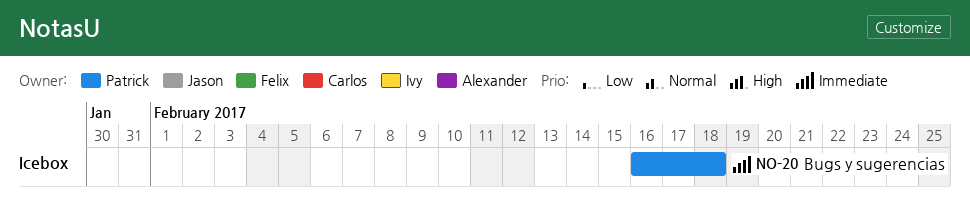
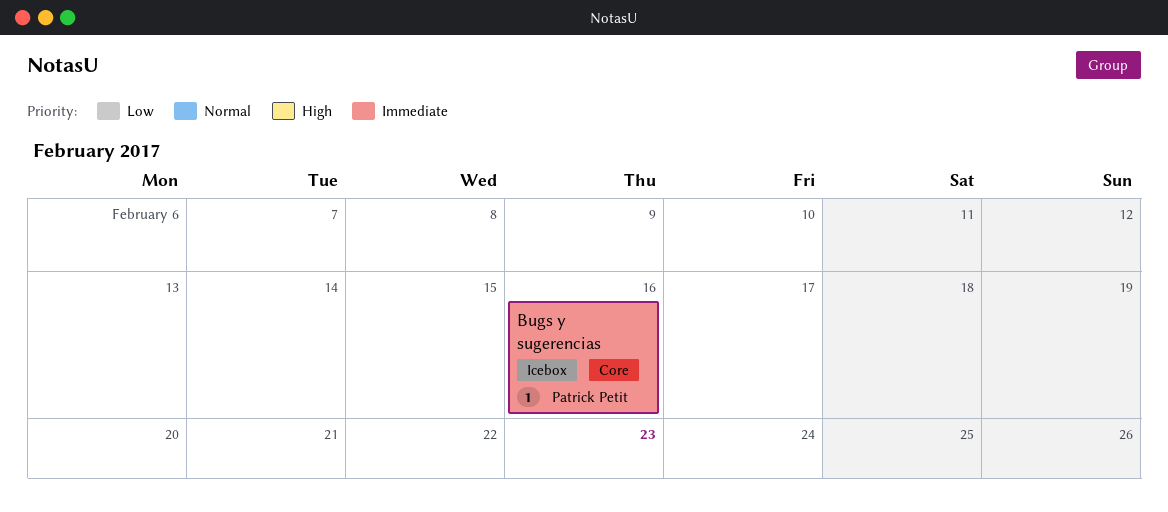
Bugs y sugerencias, due: Feb 18 -> Feb 16

